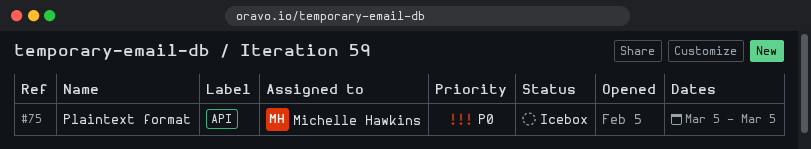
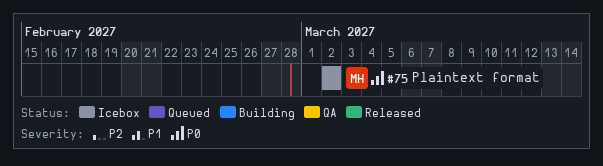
#75, start: Mar 5 -> Mar 2
#75, due: Mar 5 -> Mar 2

